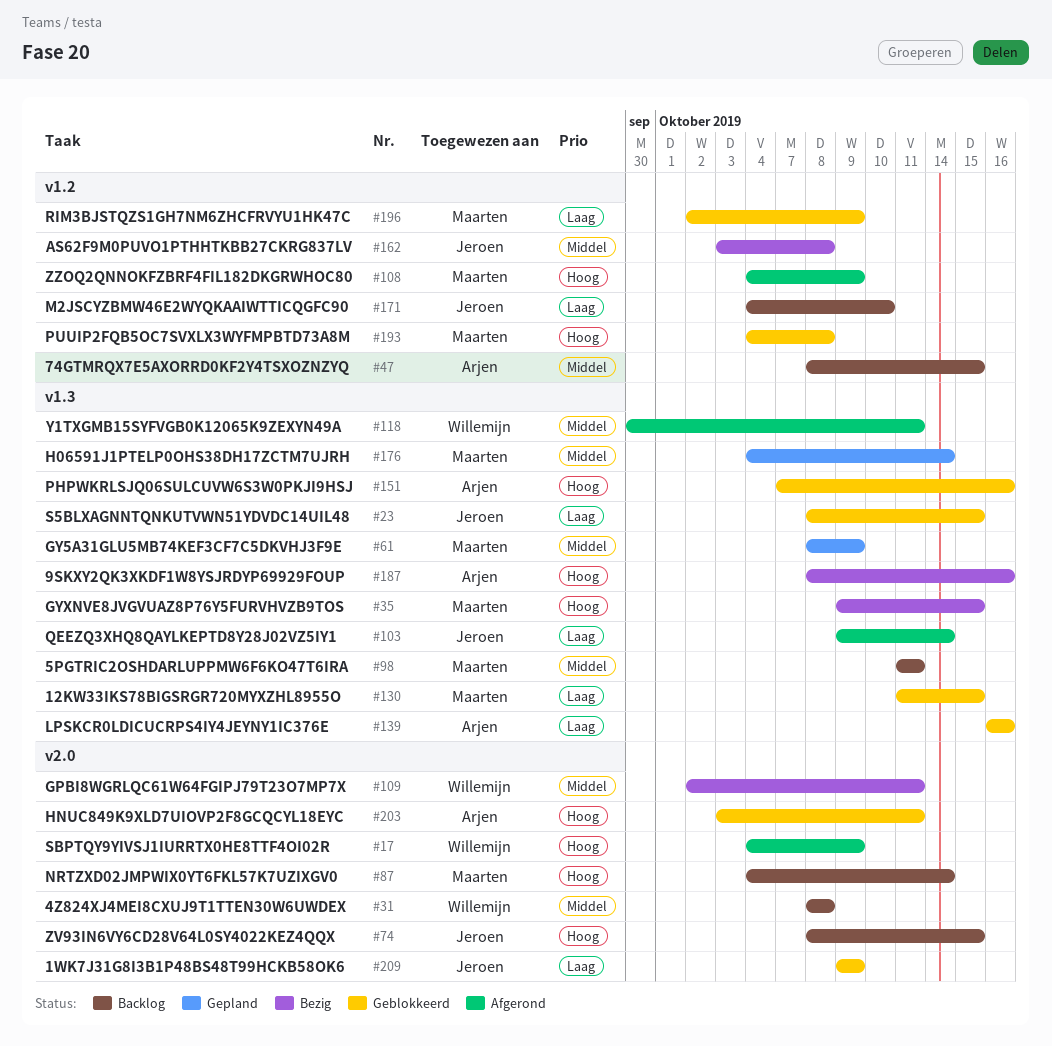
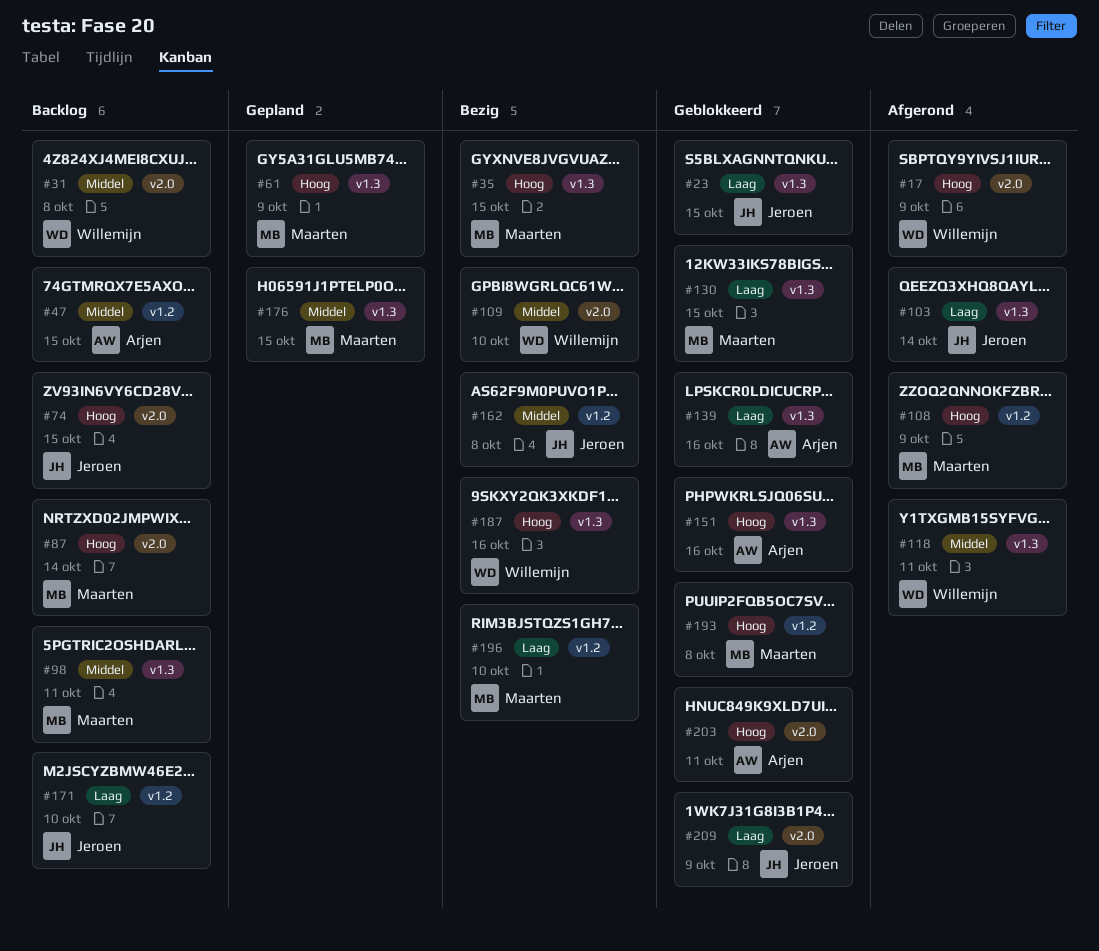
#61, priority: Middel -> Hoog
#109, due: Oct 11 -> Oct 10
#176, due: Oct 14 -> Oct 15
#187, owner: Arjen -> Willemijn
#196, status: Geblokkeerd -> Bezig
#196, due: Oct 9 -> Oct 10

